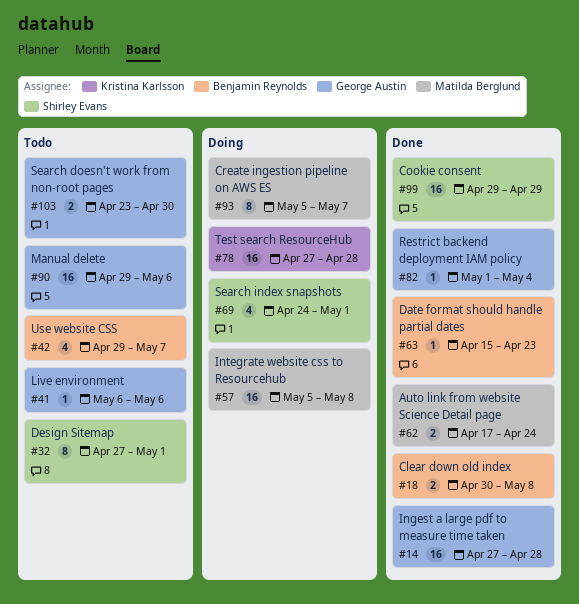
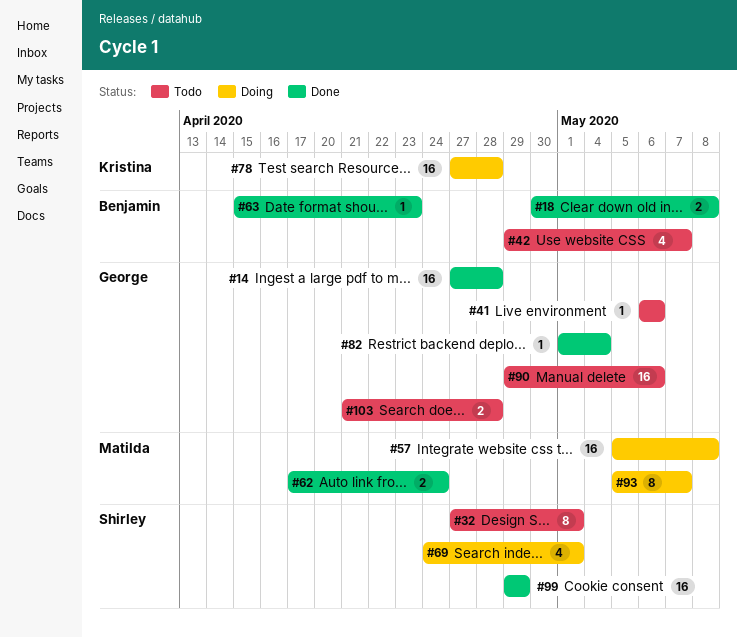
#103, start: Apr 23 -> Apr 21
#103, due: Apr 30 -> Apr 28

